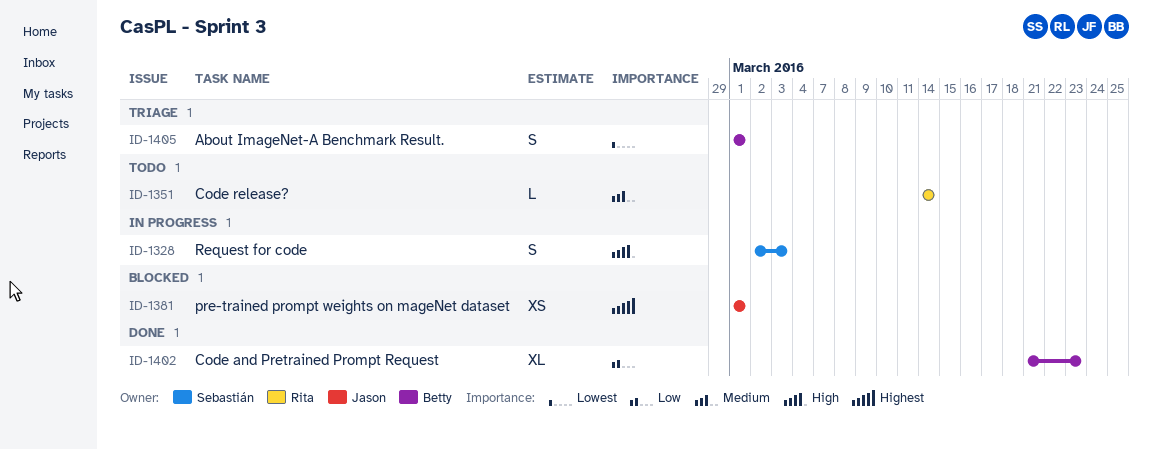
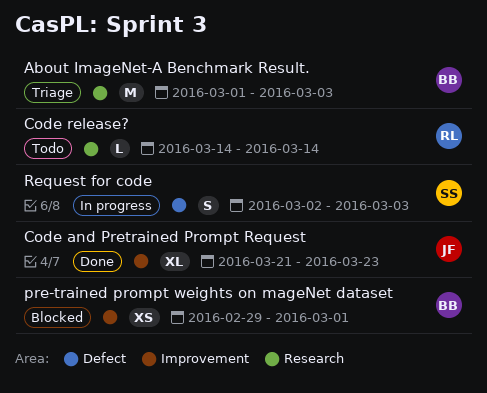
About ImageNet-A Benchmark Result., estimate: S -> M
About ImageNet-A Benchmark Result., due: Mar 1 -> Mar 3
Code and Pretrained Prompt Request, owner: Betty -> Jason
pre-trained prompt weights on mageNet dataset, owner: Jason -> Betty
pre-trained prompt weights on mageNet dataset, start: Mar 1 -> Feb 29

